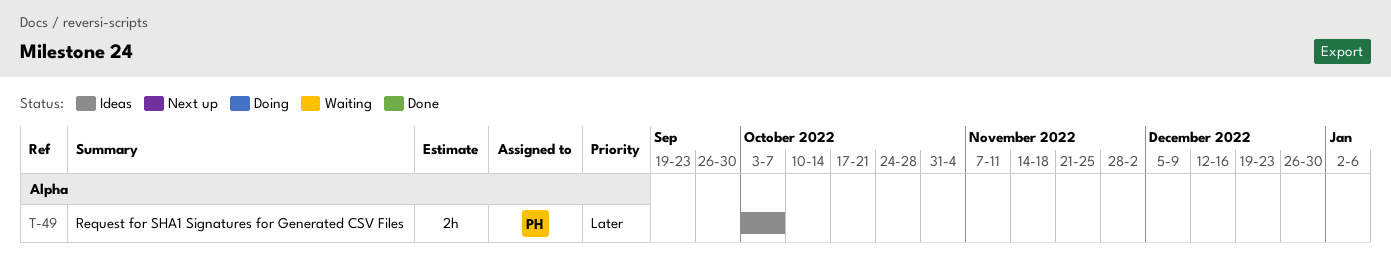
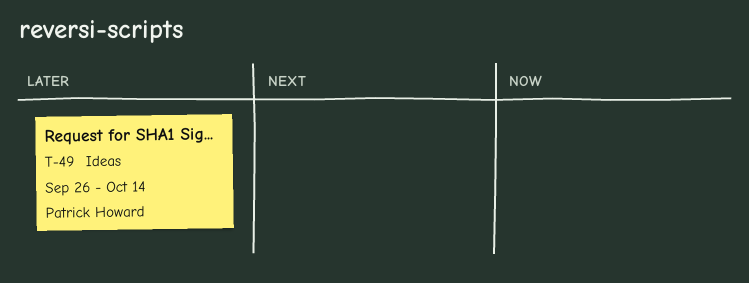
T-49, start: Oct 3 -> Sep 26
T-49, due: Oct 7 -> Oct 14

